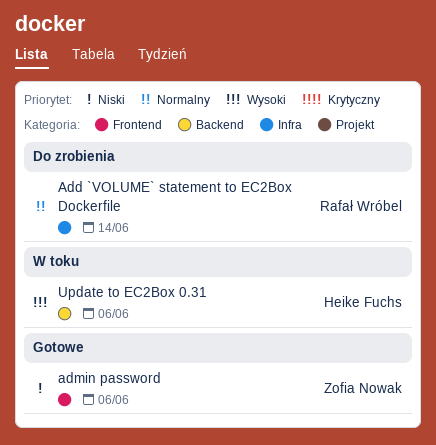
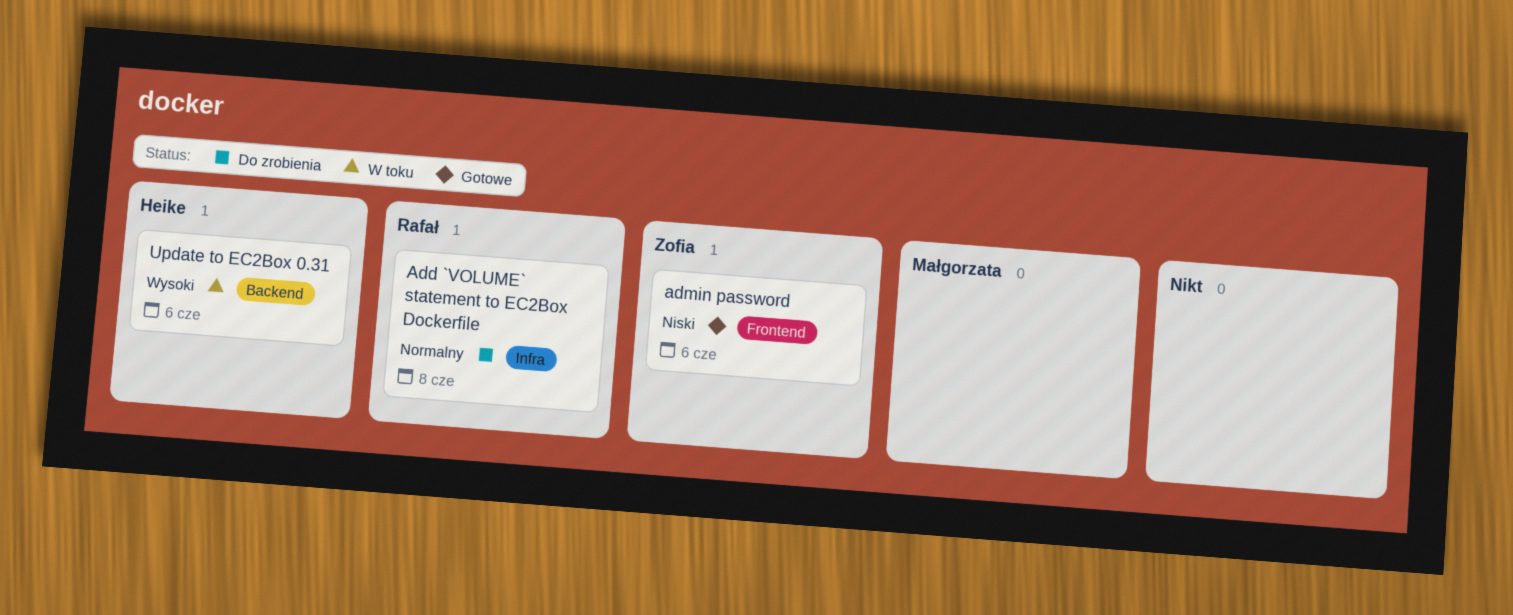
Add `VOLUME` statement to EC2Box Dockerfile, due: Jun 14 -> Jun 8

